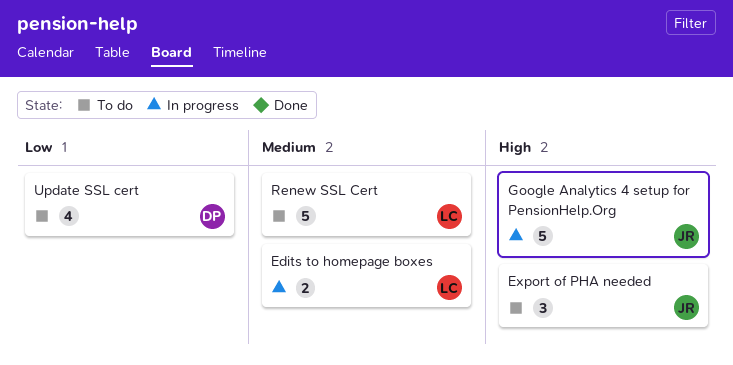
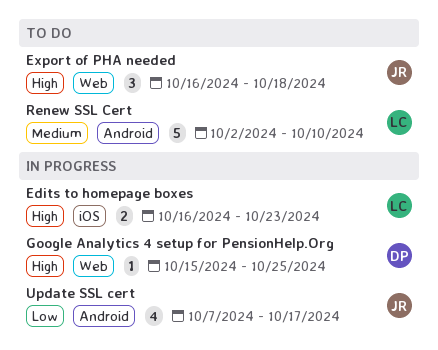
Edits to homepage boxes, priority: Medium -> High
Google Analytics 4 setup for PensionHelp.Org, owner: JR -> DP
Google Analytics 4 setup for PensionHelp.Org, estimate: 5 -> 1
Update SSL cert, status: To do -> In progress
Update SSL cert, owner: DP -> JR

